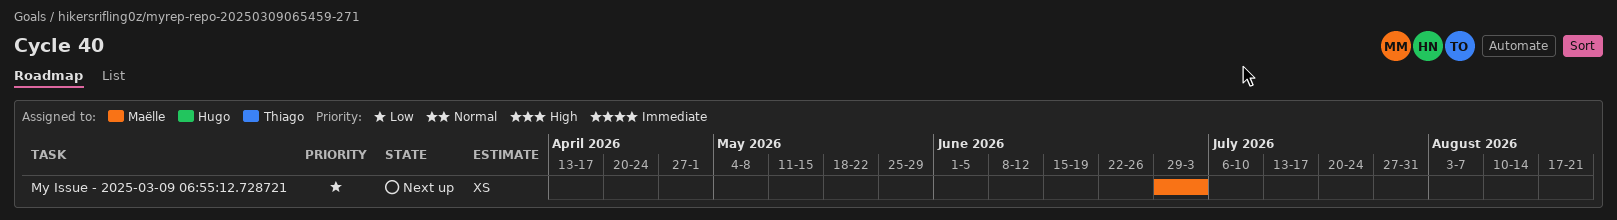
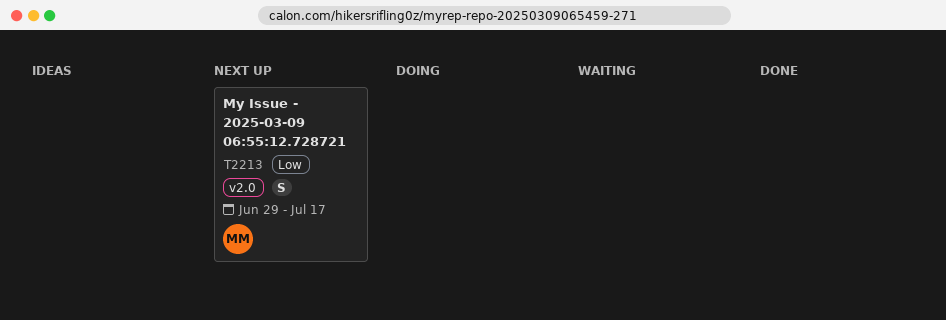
My Issue - 2025-03-09 06:55:12.728721, estimate: XS -> S
My Issue - 2025-03-09 06:55:12.728721, due: Jul 3 -> Jul 17

